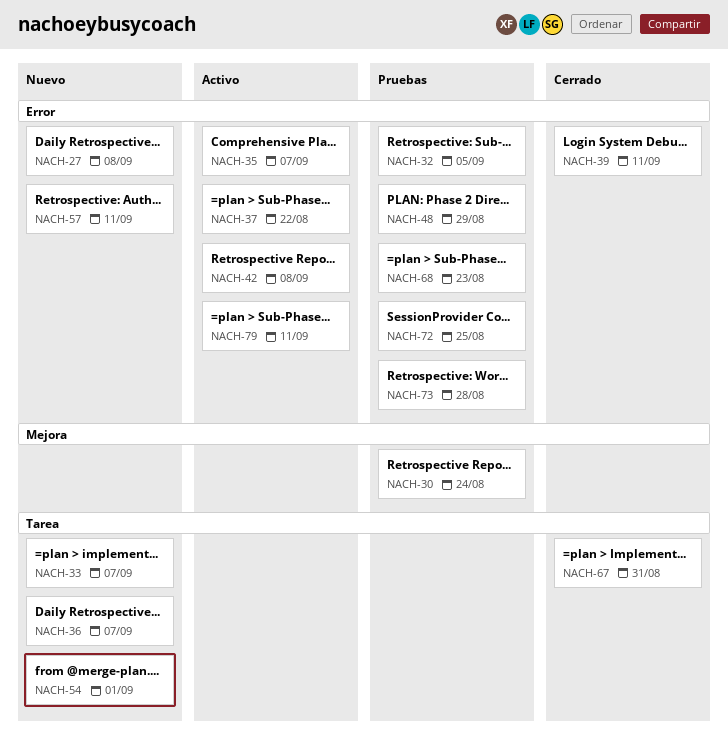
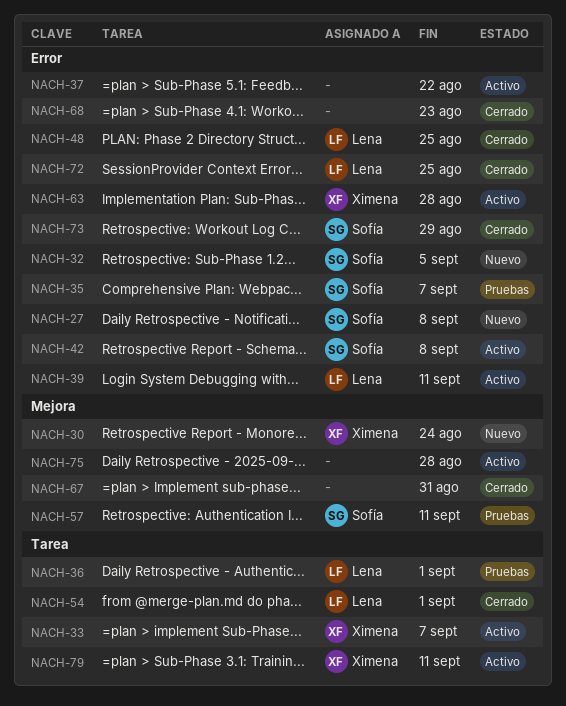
NACH-30, status: Pruebas -> Nuevo
NACH-32, status: Pruebas -> Nuevo
NACH-33, status: Nuevo -> Activo
NACH-35, status: Activo -> Pruebas
NACH-36, status: Nuevo -> Pruebas
NACH-36, due: Sep 7 -> Sep 1
NACH-39, status: Cerrado -> Activo
NACH-48, status: Pruebas -> Cerrado
NACH-48, due: Aug 29 -> Aug 25
NACH-54, status: Nuevo -> Cerrado
NACH-57, status: Nuevo -> Pruebas
NACH-57, label: Error -> Mejora
NACH-63: none -> present
NACH-67, label: Tarea -> Mejora
NACH-68, status: Pruebas -> Cerrado
NACH-72, status: Pruebas -> Cerrado
NACH-73, status: Pruebas -> Cerrado
NACH-73, due: Aug 28 -> Aug 29
NACH-75: none -> present
NACH-79, label: Error -> Tarea

